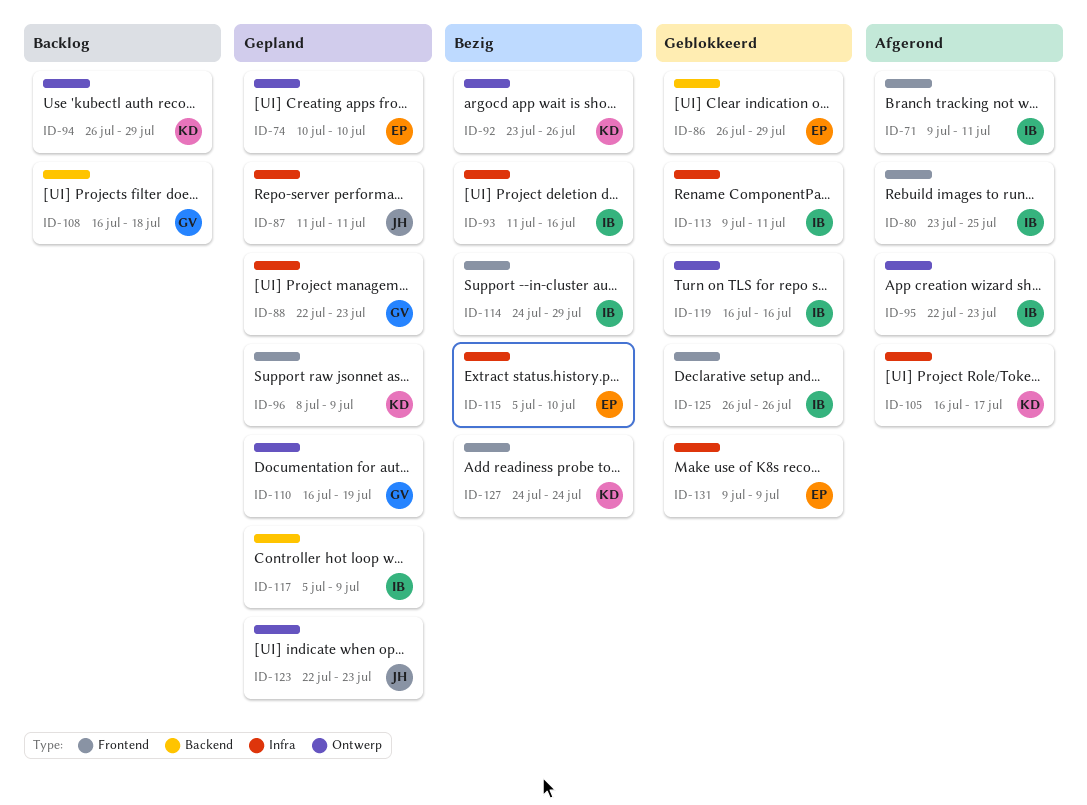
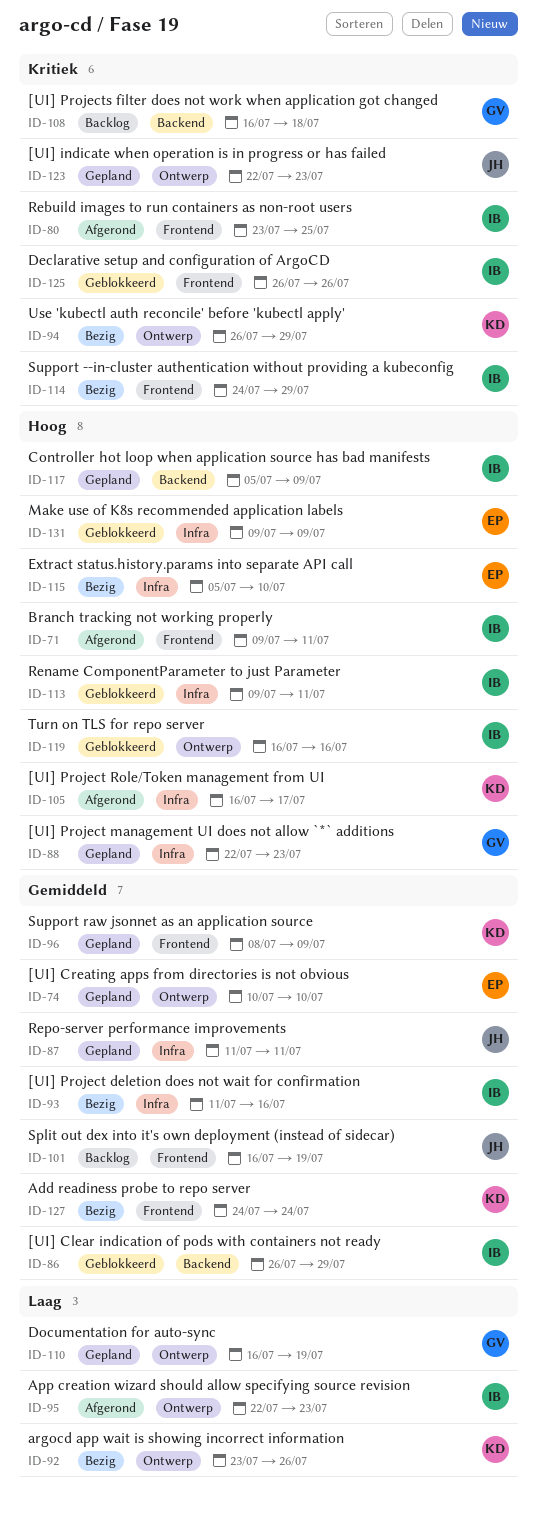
ID-86, owner: EP -> IB
ID-94, status: Backlog -> Bezig
ID-101: none -> present

